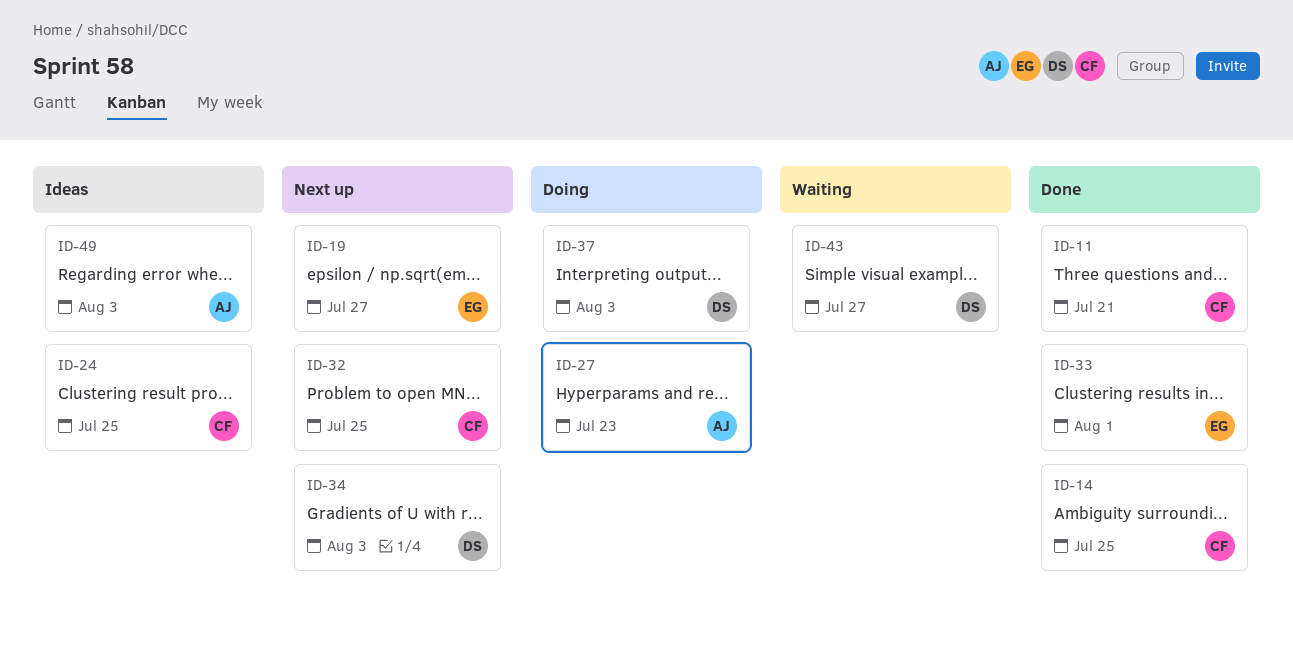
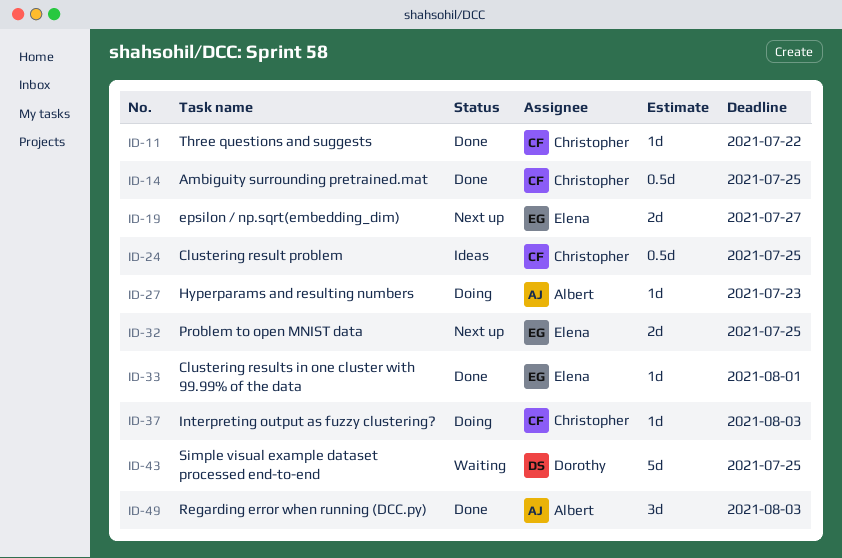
ID-11, due: Jul 21 -> Jul 22
ID-32, owner: Christopher -> Elena
ID-34: present -> none
ID-37, owner: Dorothy -> Christopher
ID-43, due: Jul 27 -> Jul 25
ID-49, status: Ideas -> Done

